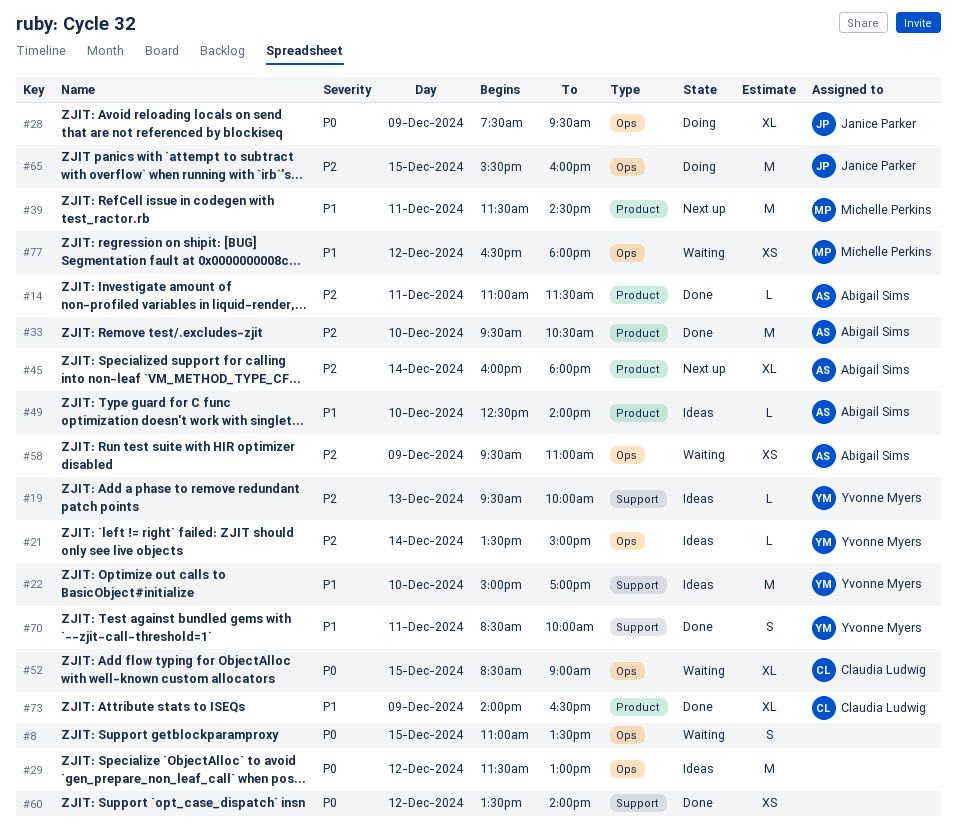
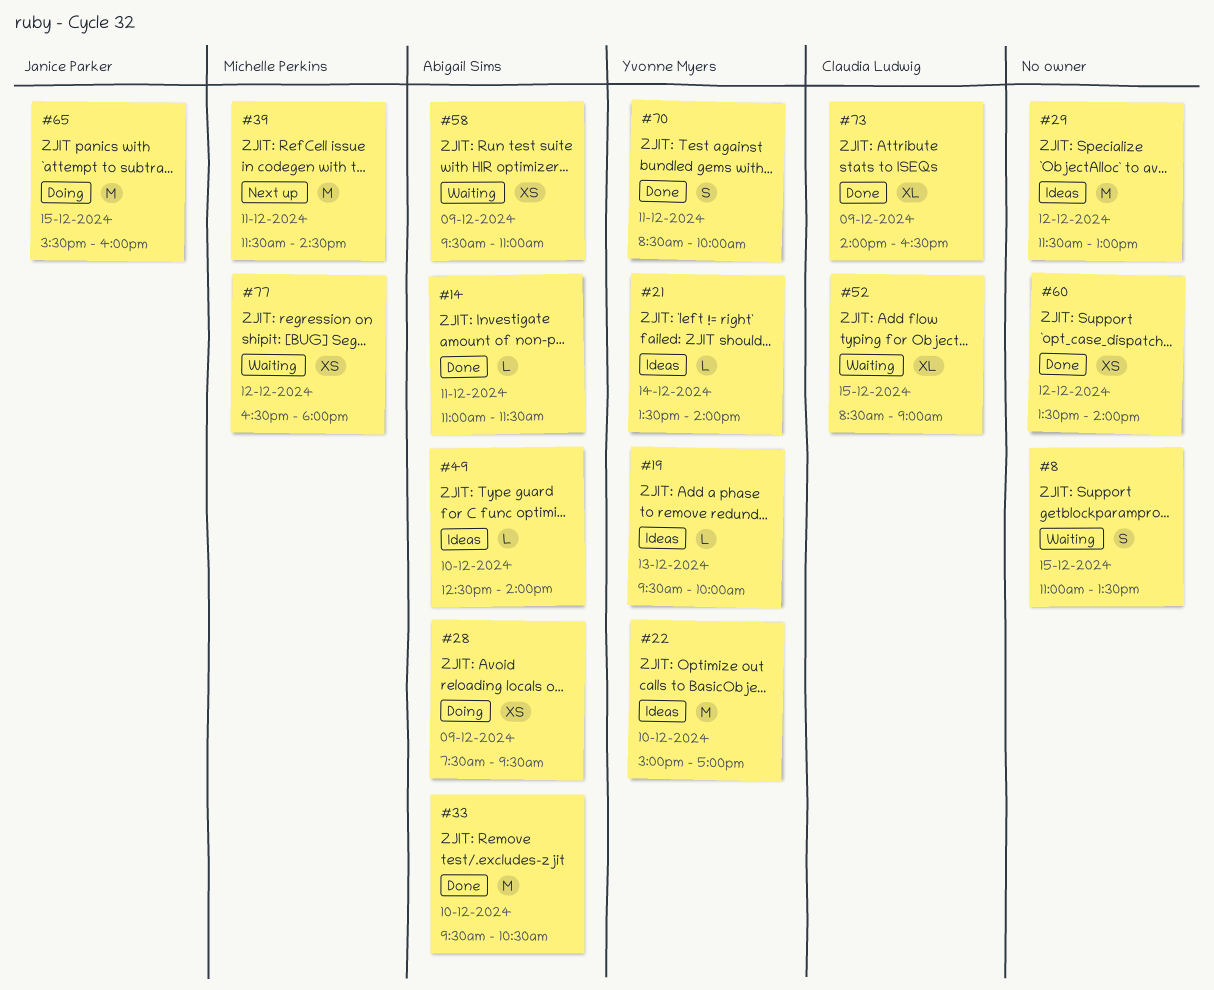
#21, ends: 15:00 -> 14:00
#28, owner: Janice Parker -> Abigail Sims
#28, estimate: XL -> XS
#45: present -> none

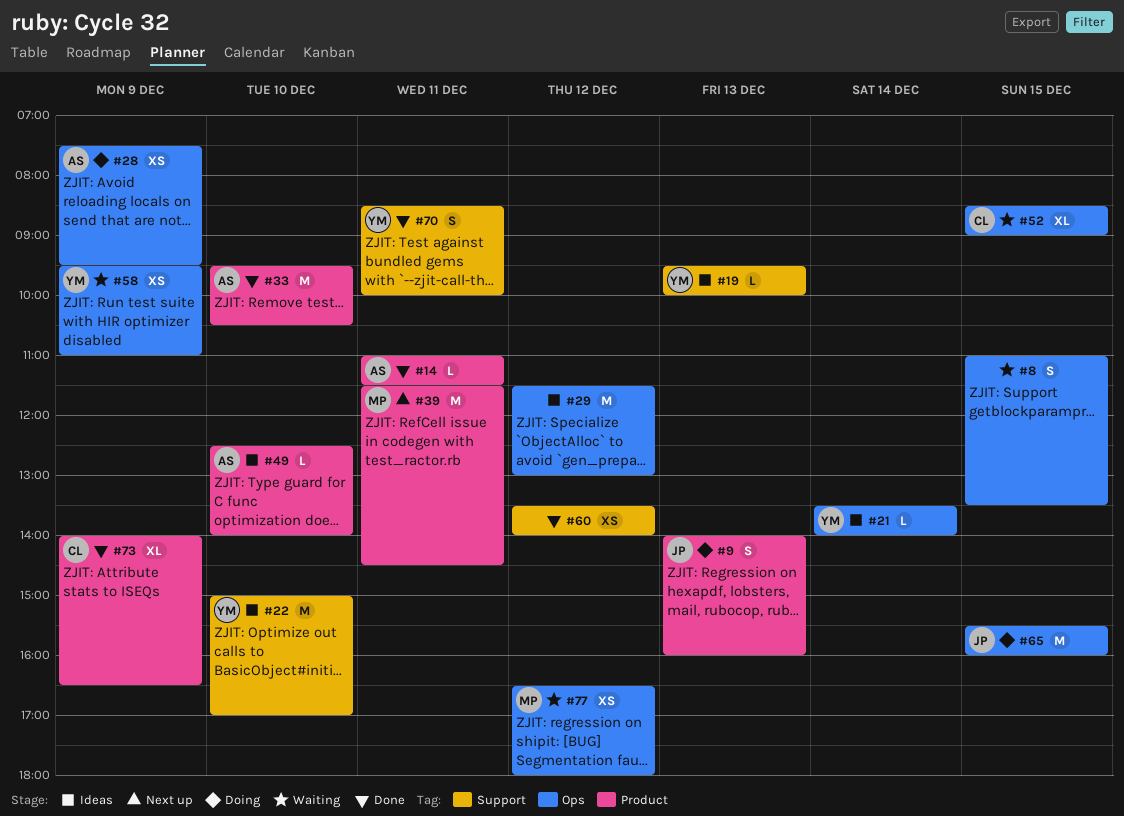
#9: none -> present
#58, owner: Abigail Sims -> Yvonne Myers

